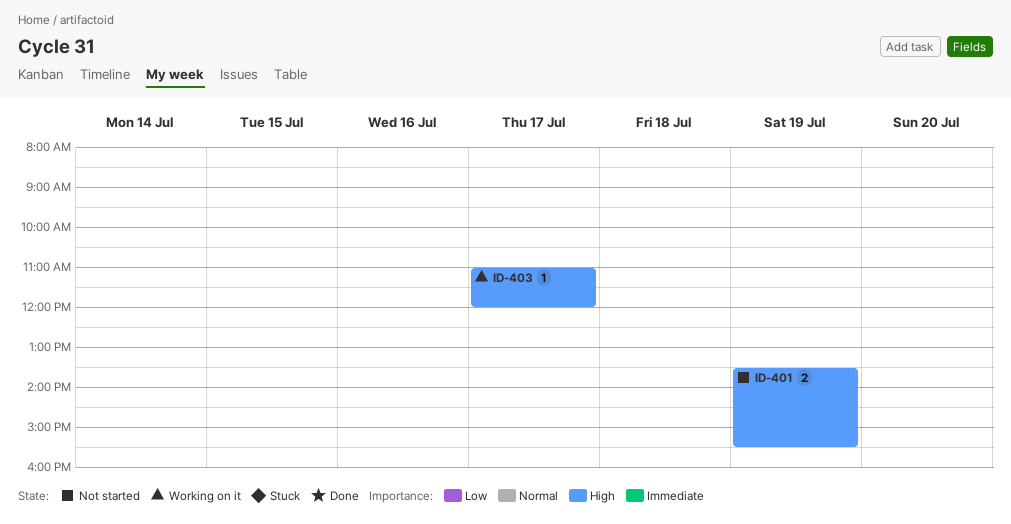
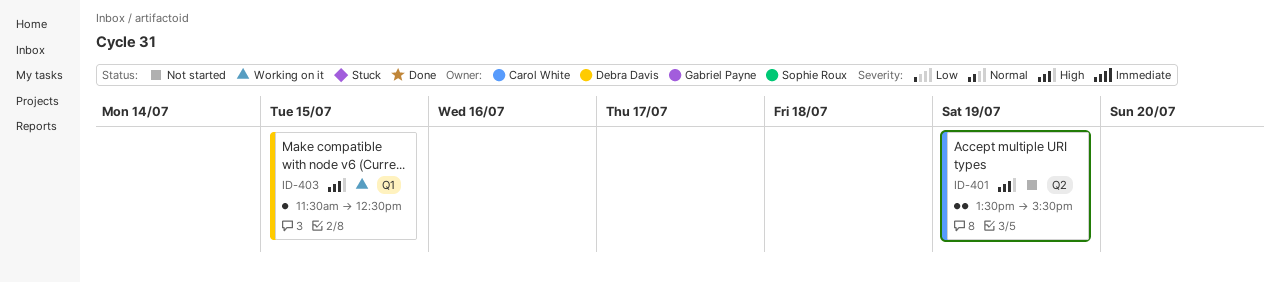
ID-403, day: Jul 17 -> Jul 15
ID-403, begins: 11:00 -> 11:30
ID-403, ends: 12:00 -> 12:30

